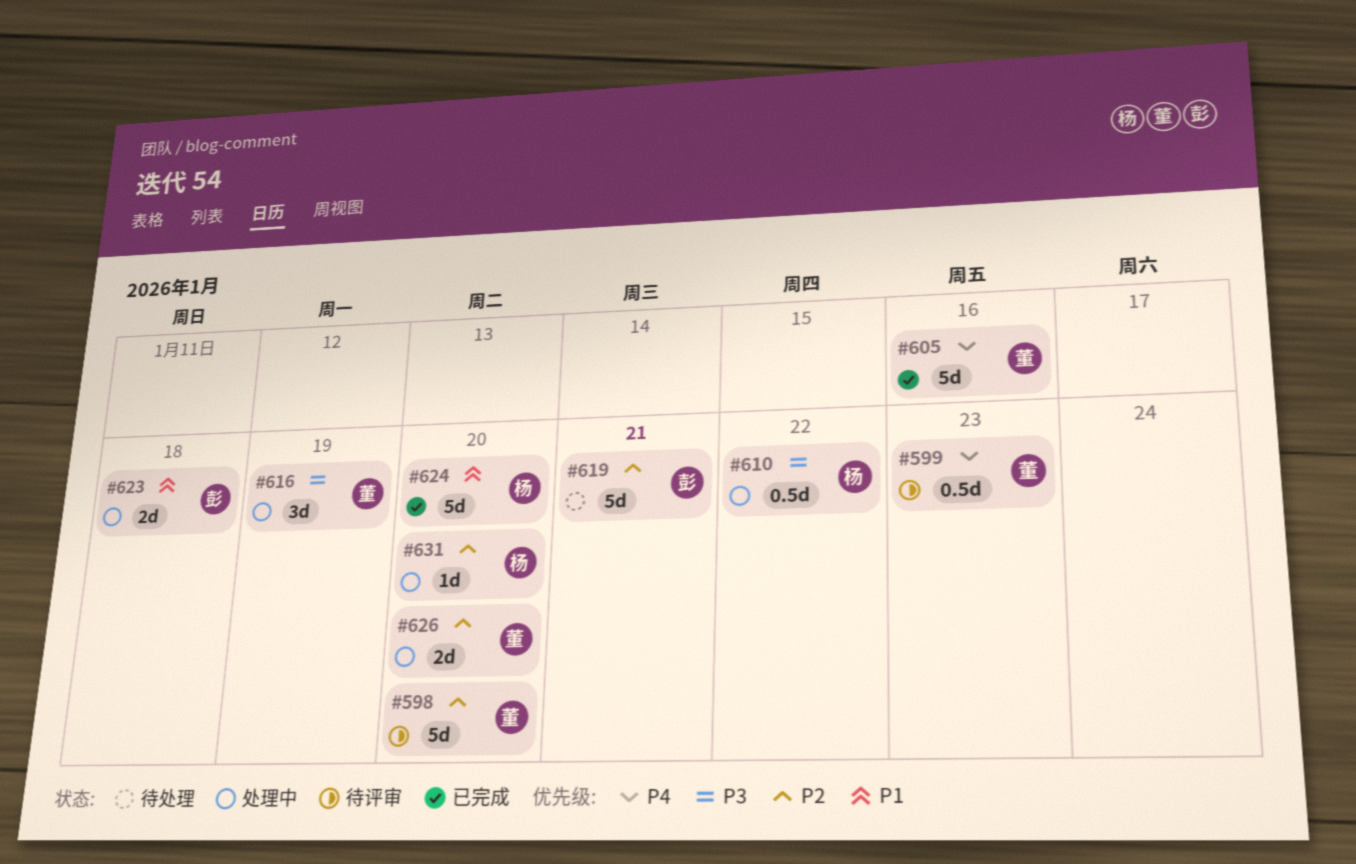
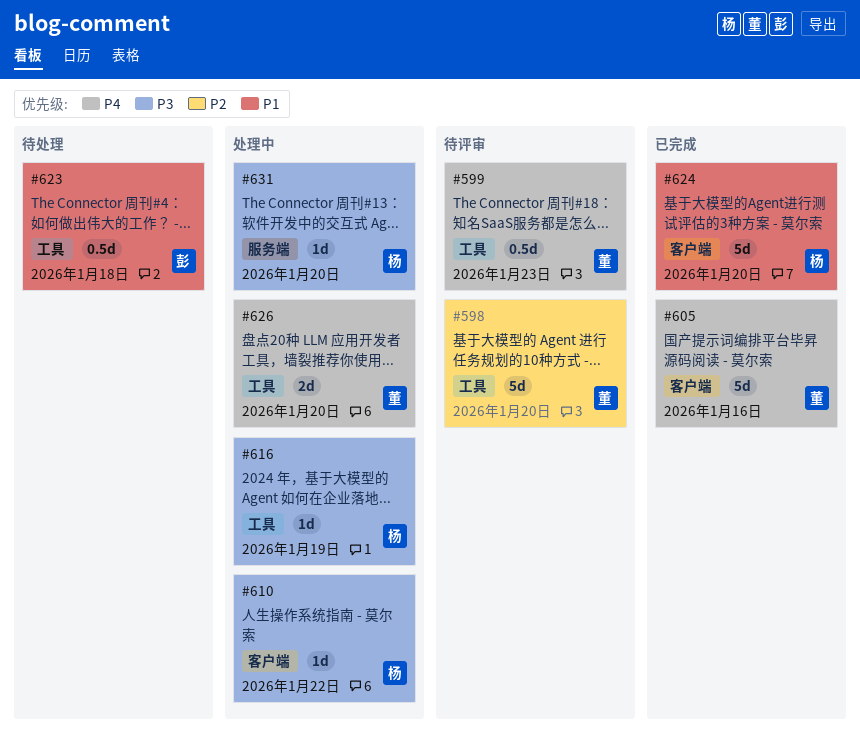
#610, estimate: 0.5d -> 1d
#616, owner: 董 -> 杨
#616, estimate: 3d -> 1d
#619: present -> none
#623, status: 处理中 -> 待处理
#623, estimate: 2d -> 0.5d
#626, priority: P2 -> P4
#631, priority: P2 -> P3

